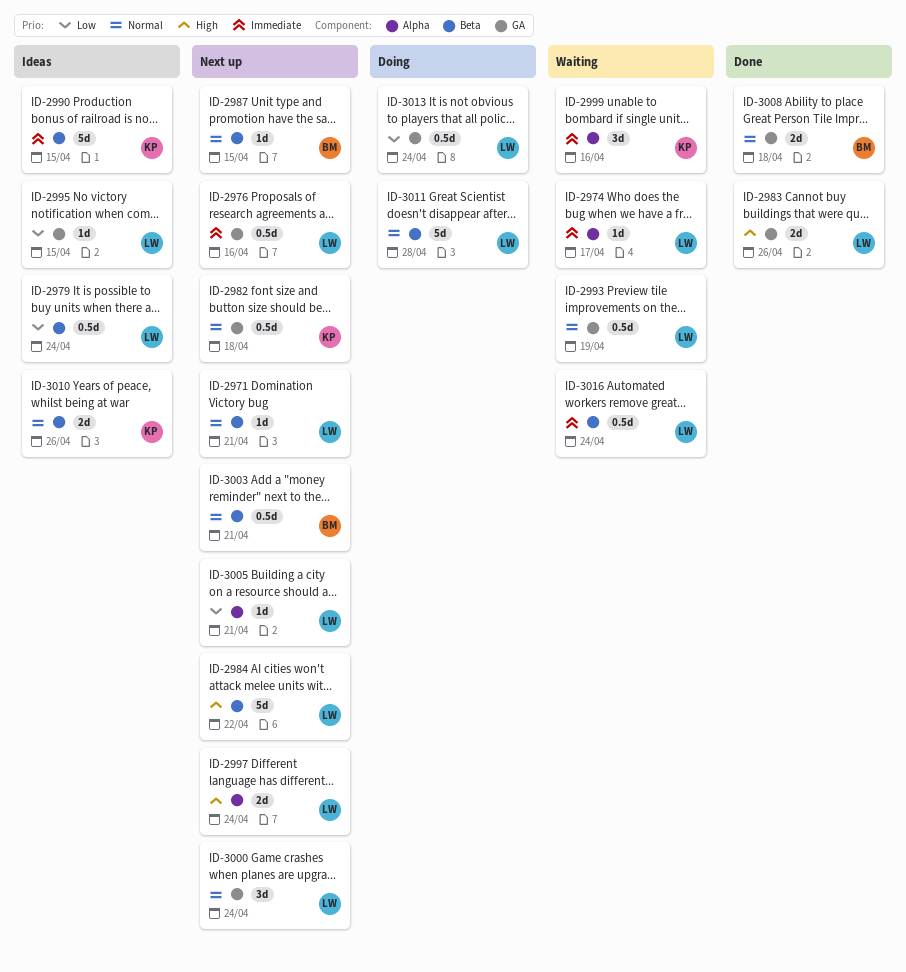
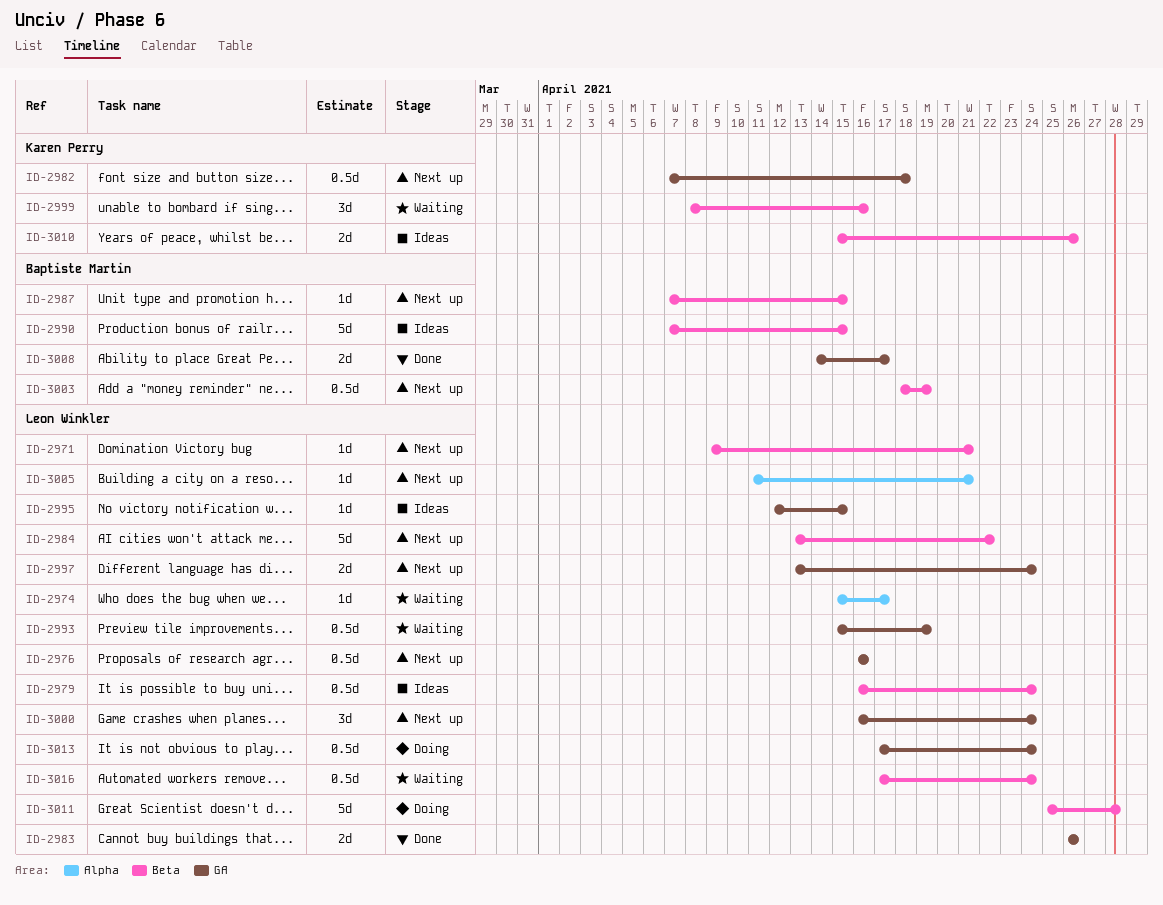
ID-2990, owner: Karen Perry -> Baptiste Martin
ID-2997, label: Alpha -> GA
ID-2999, label: Alpha -> Beta
ID-3003, due: Apr 21 -> Apr 19
ID-3008, due: Apr 18 -> Apr 17

